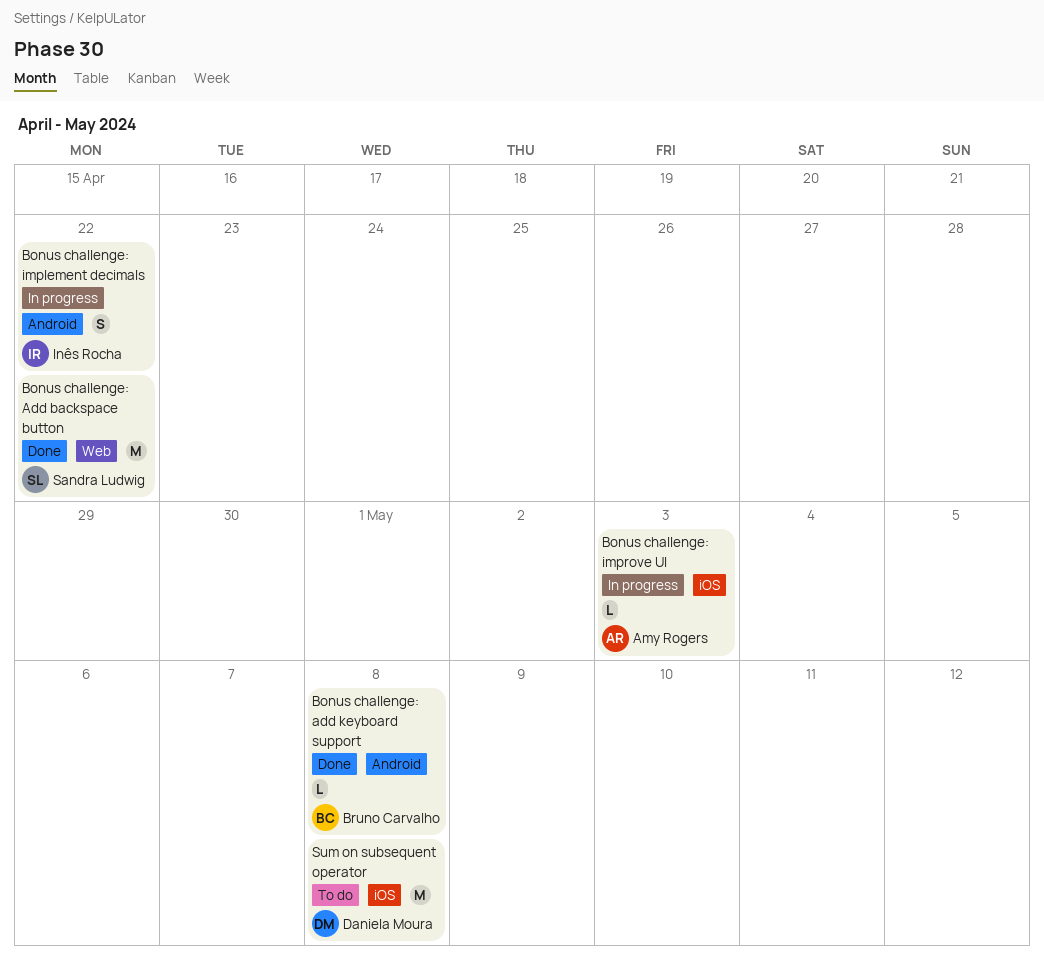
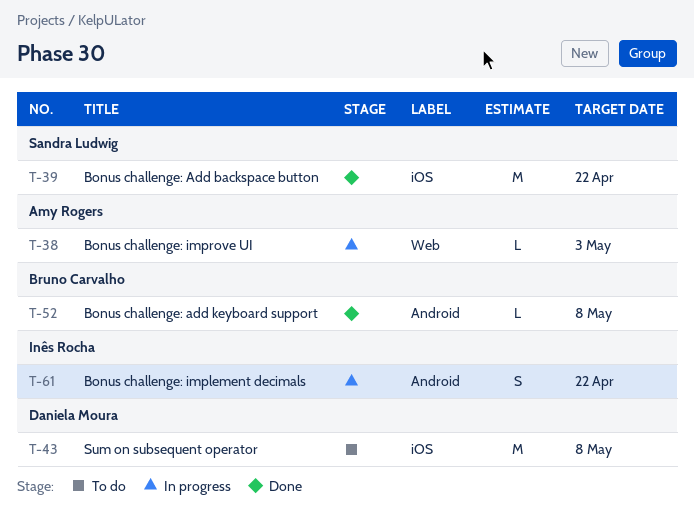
Bonus challenge: Add backspace button, label: Web -> iOS
Bonus challenge: improve UI, label: iOS -> Web

